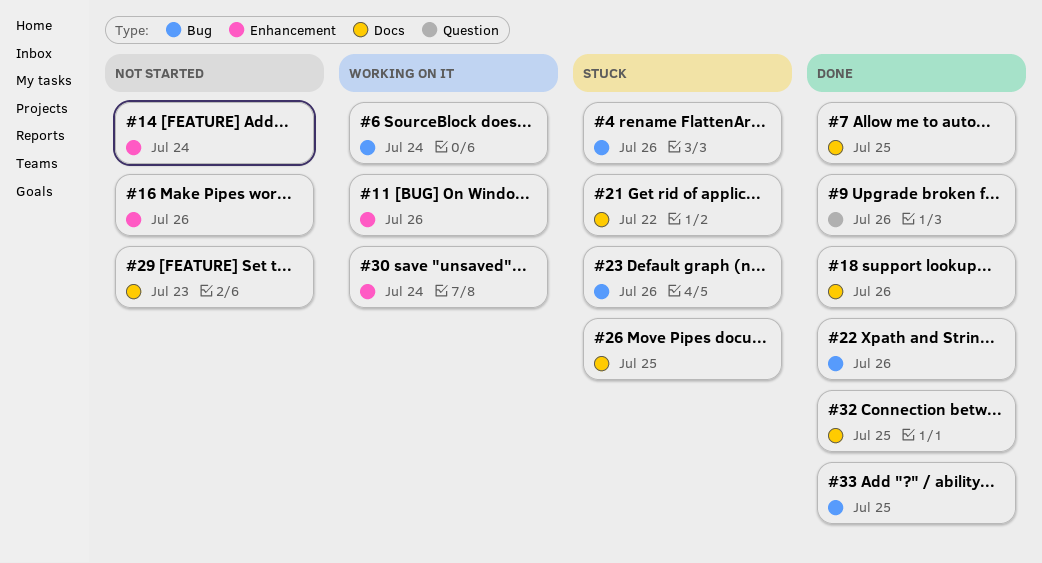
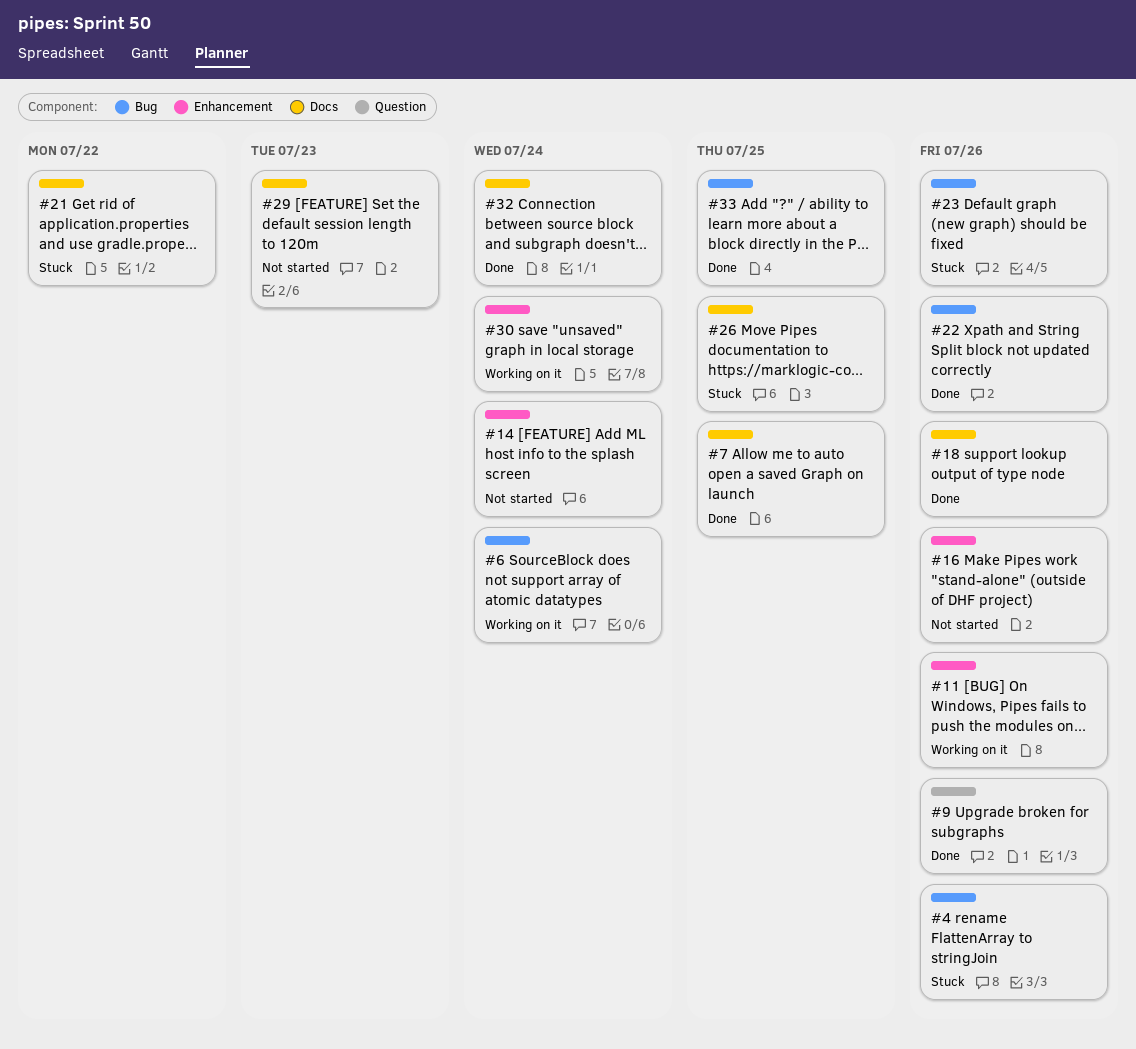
#32, due: Jul 25 -> Jul 24

